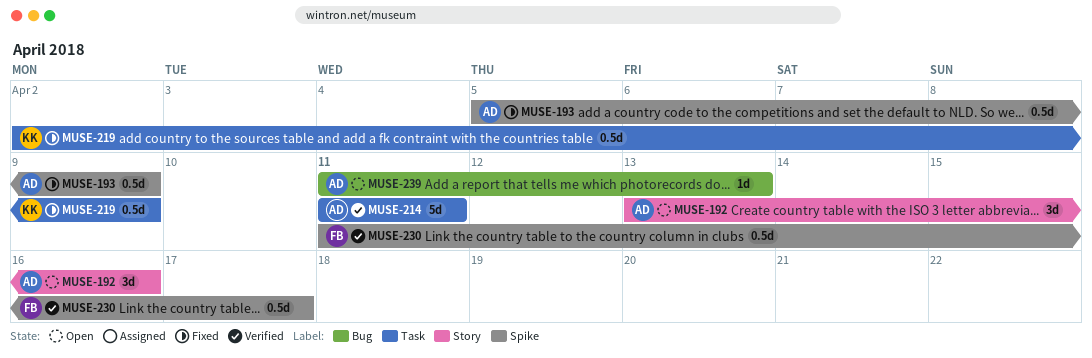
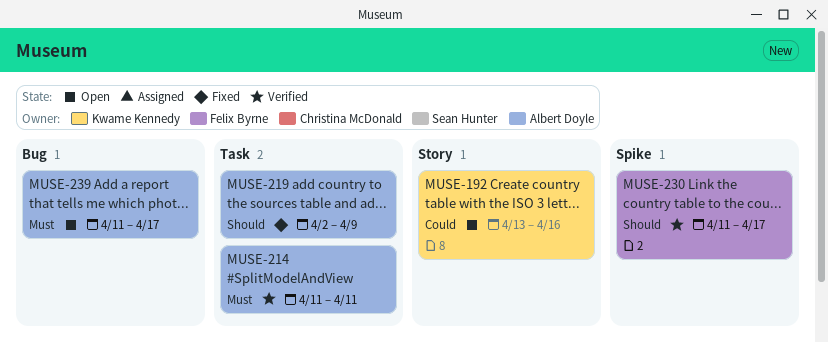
MUSE-192, owner: Albert Doyle -> Kwame Kennedy
MUSE-193: present -> none
MUSE-219, owner: Kwame Kennedy -> Albert Doyle
MUSE-239, due: Apr 13 -> Apr 17

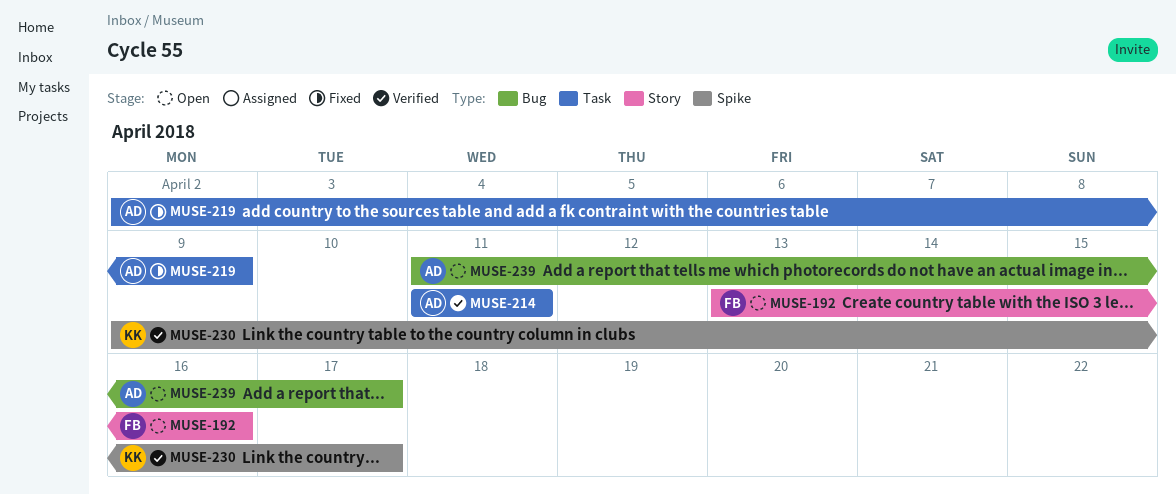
MUSE-192, owner: Kwame Kennedy -> Felix Byrne
MUSE-230, owner: Felix Byrne -> Kwame Kennedy
MUSE-230, start: Apr 11 -> Apr 9

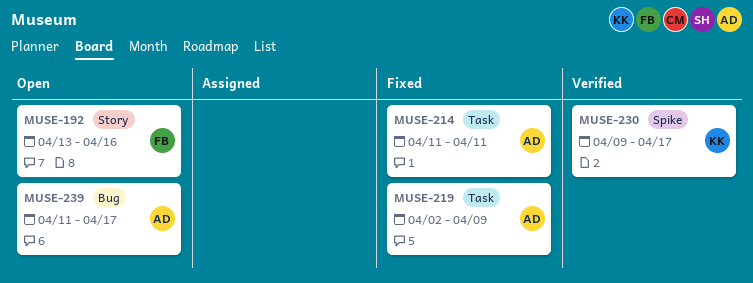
MUSE-214, status: Verified -> Fixed

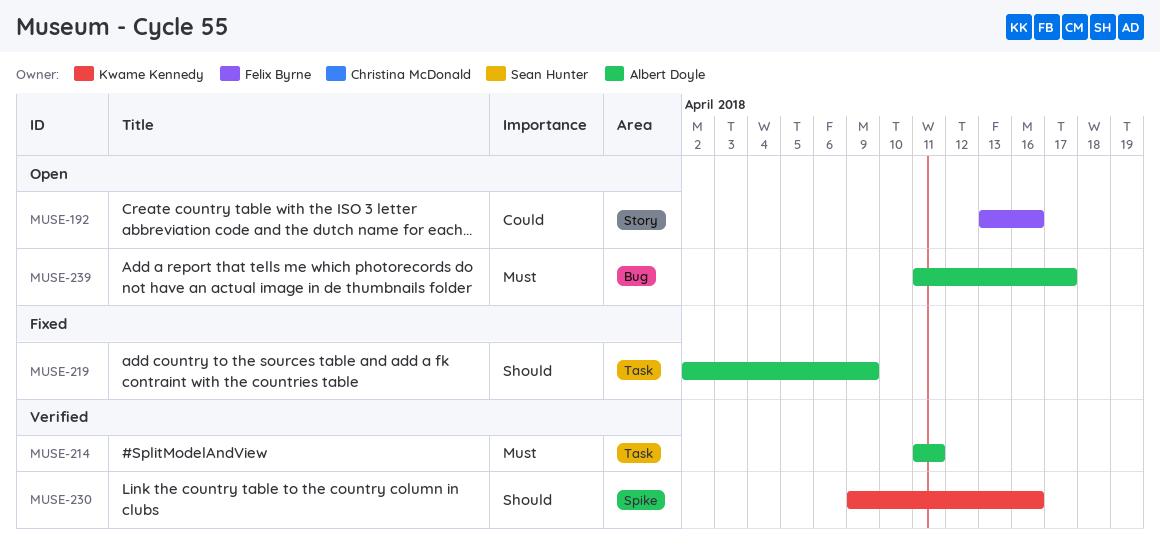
MUSE-214, status: Fixed -> Verified
MUSE-230, due: Apr 17 -> Apr 16

